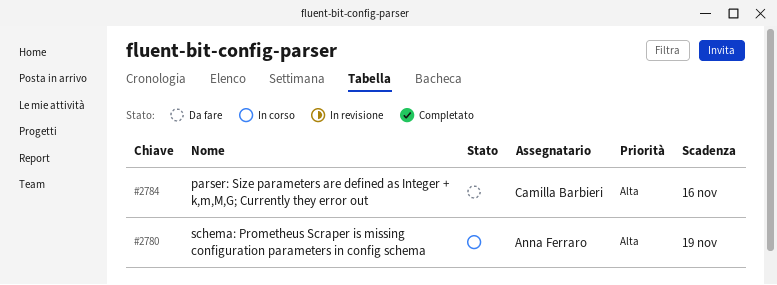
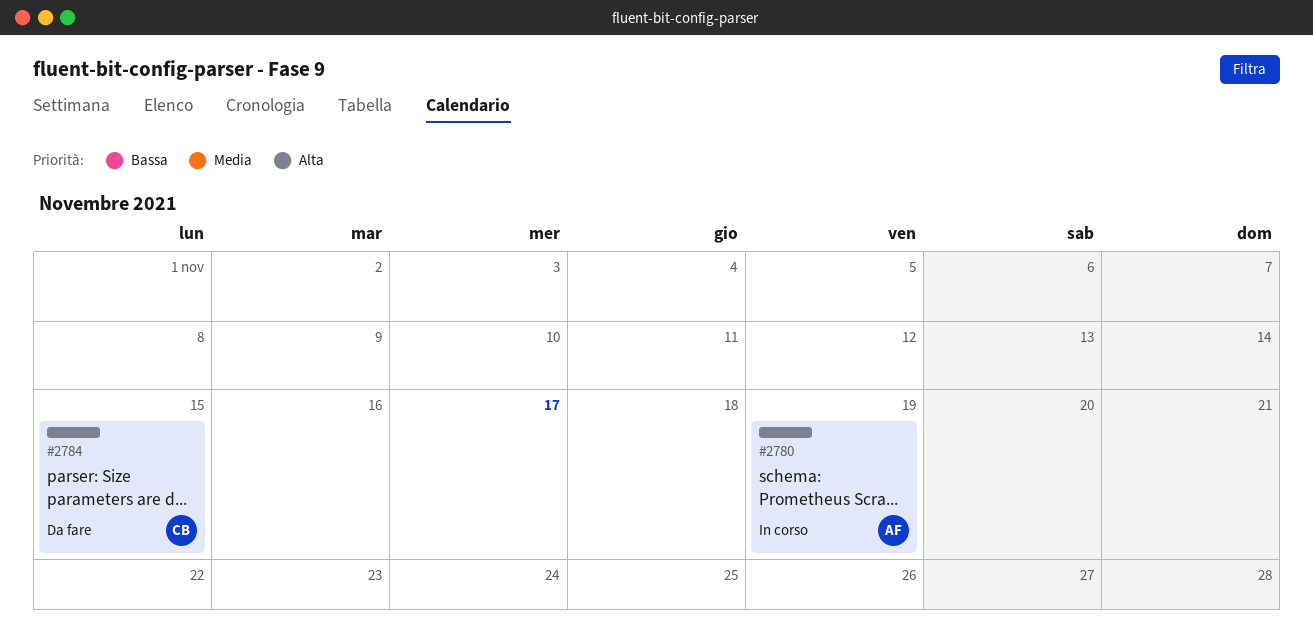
#2784, due: Nov 16 -> Nov 15

